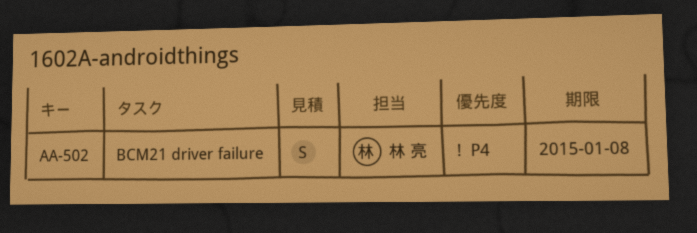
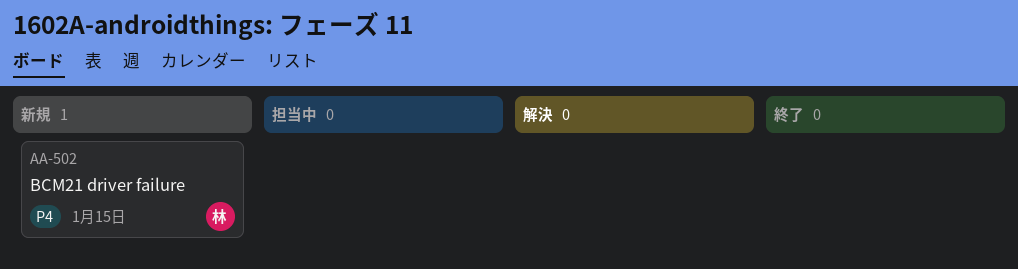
AA-502, due: Jan 8 -> Jan 15

